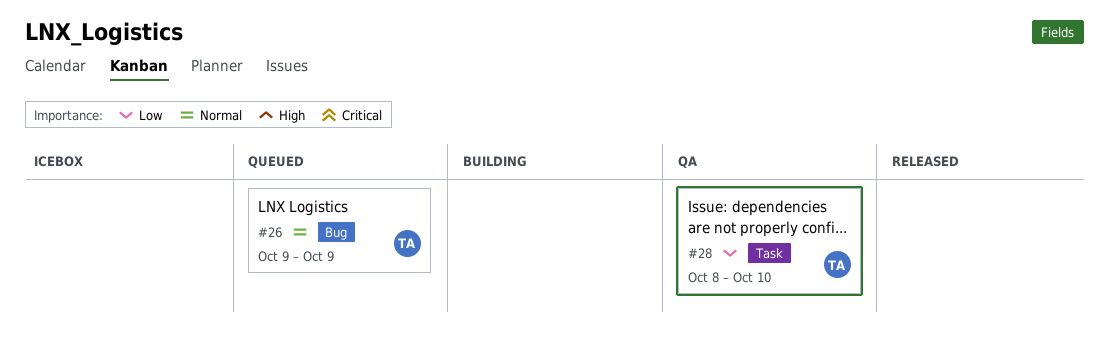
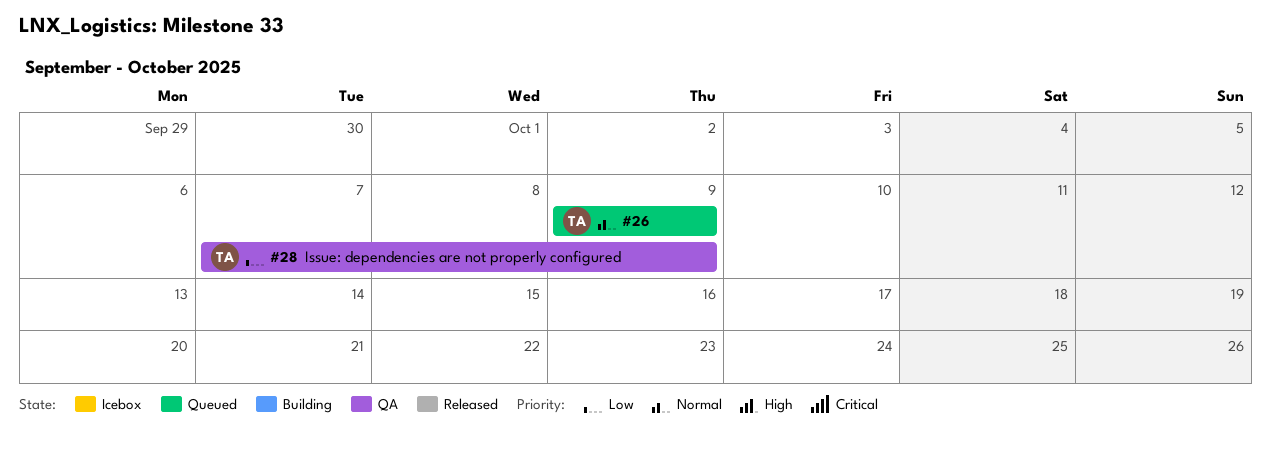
#28, start: Oct 8 -> Oct 7
#28, due: Oct 10 -> Oct 9

